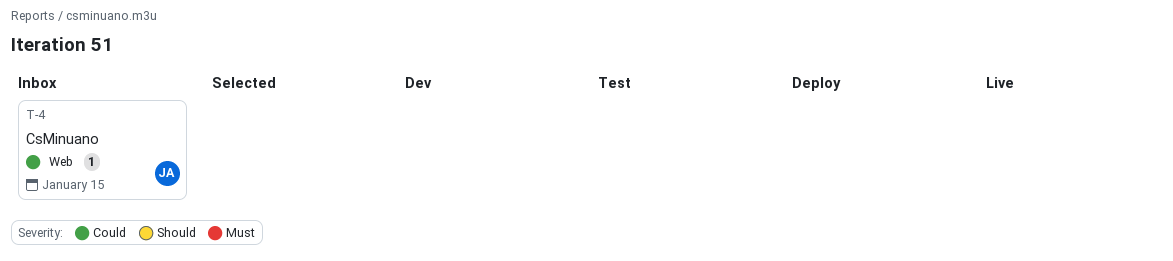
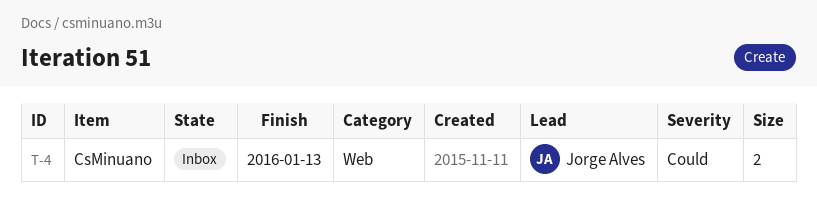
T-4, estimate: 1 -> 2
T-4, due: Jan 15 -> Jan 13

